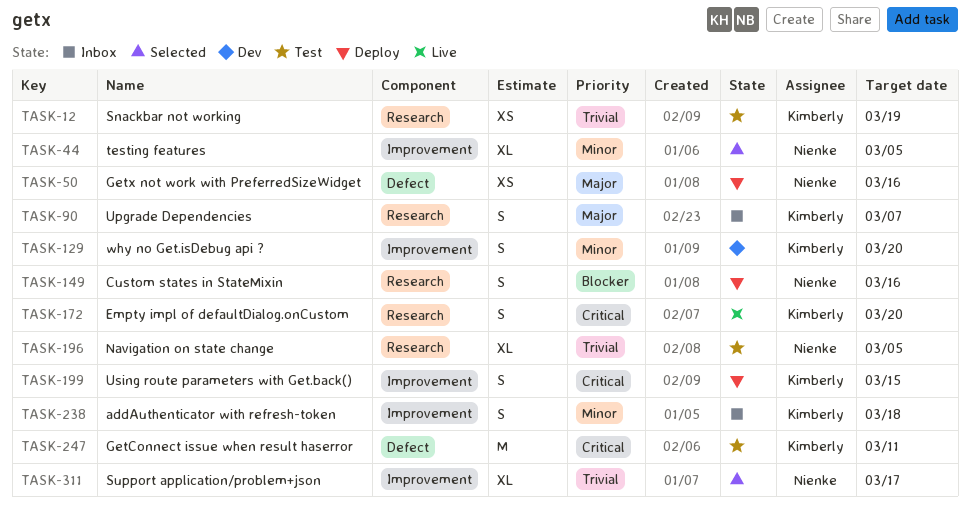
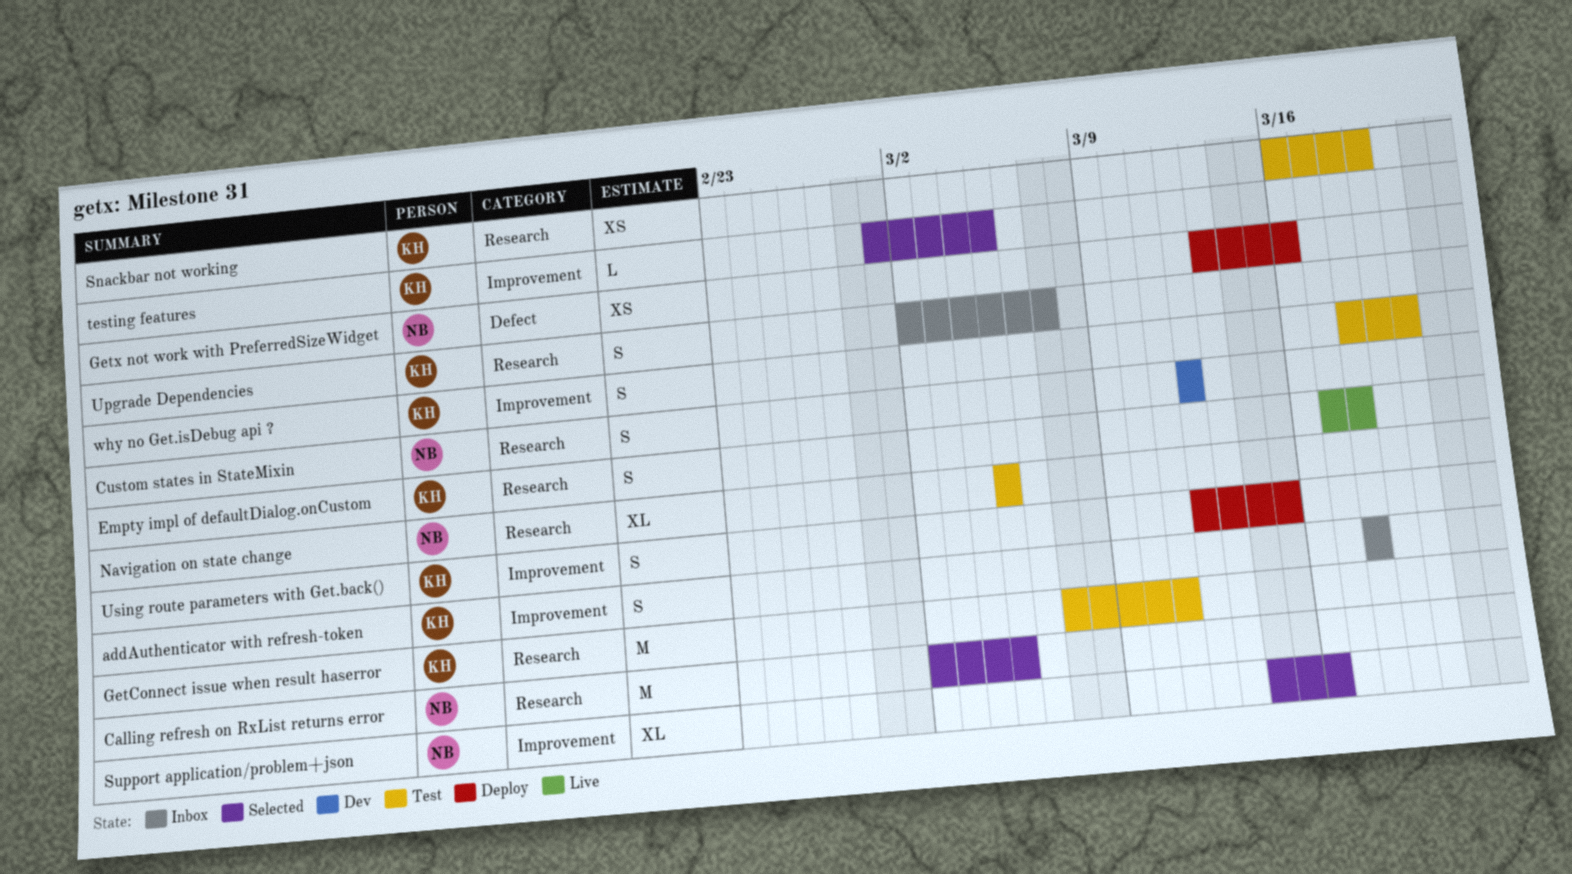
Calling refresh on RxList returns error: none -> present
Custom states in StateMixin, status: Deploy -> Dev
Custom states in StateMixin, due: Mar 16 -> Mar 12
Empty impl of defaultDialog.onCustom, due: Mar 20 -> Mar 18
GetConnect issue when result haserror, label: Defect -> Research
Support application/problem+json, due: Mar 17 -> Mar 16
testing features, owner: Nienke -> Kimberly
testing features, estimate: XL -> L
why no Get.isDebug api ?, status: Dev -> Test

